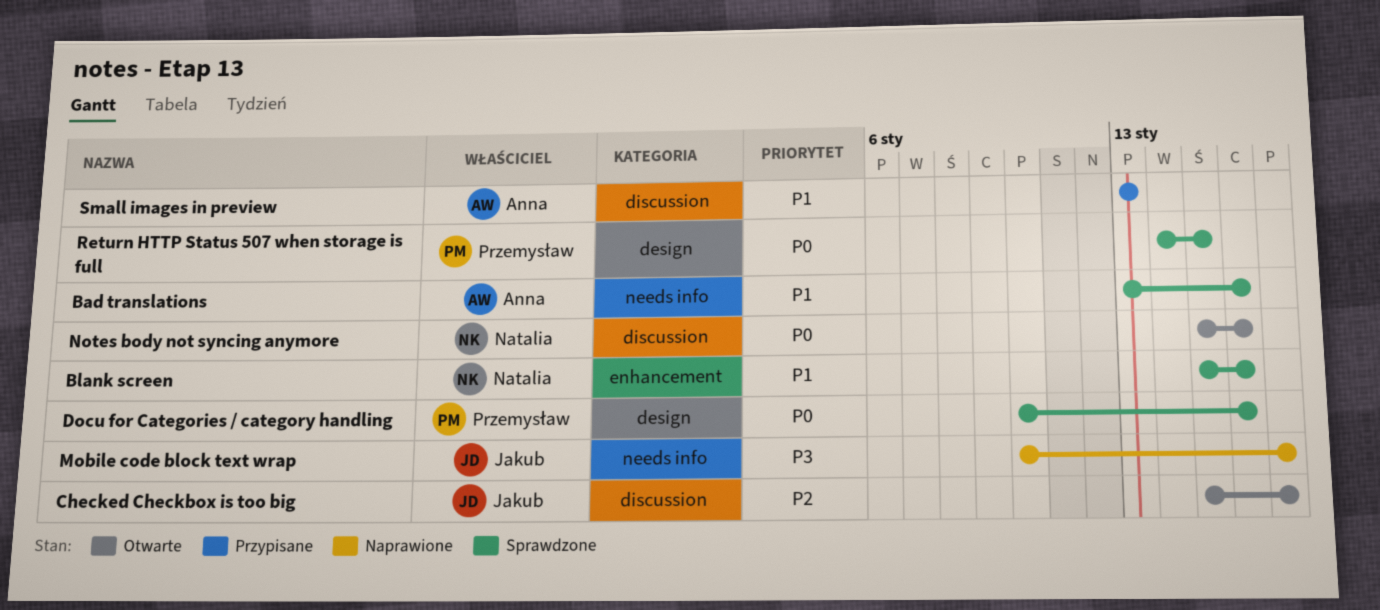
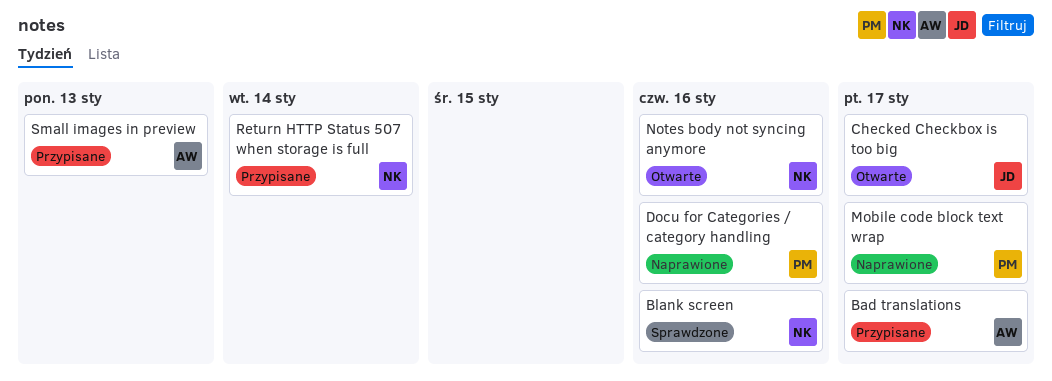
Bad translations, status: Sprawdzone -> Przypisane
Bad translations, due: Jan 16 -> Jan 17
Docu for Categories / category handling, status: Sprawdzone -> Naprawione
Mobile code block text wrap, owner: Jakub -> Przemysław
Return HTTP Status 507 when storage is full, status: Sprawdzone -> Przypisane
Return HTTP Status 507 when storage is full, owner: Przemysław -> Natalia
Return HTTP Status 507 when storage is full, due: Jan 15 -> Jan 14

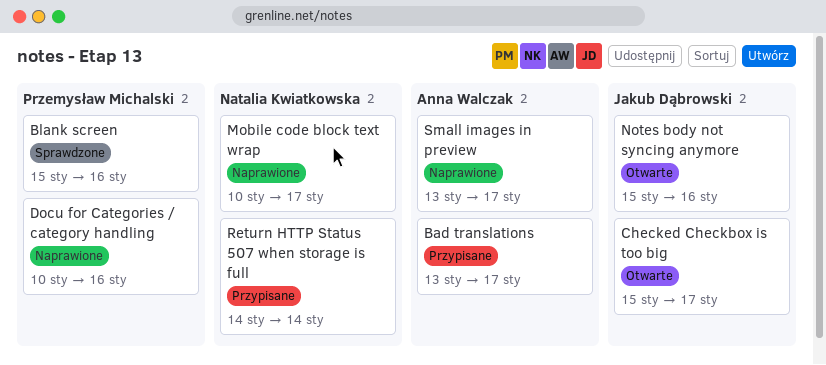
Blank screen, owner: Natalia Kwiatkowska -> Przemysław Michalski
Mobile code block text wrap, owner: Przemysław Michalski -> Natalia Kwiatkowska
Notes body not syncing anymore, owner: Natalia Kwiatkowska -> Jakub Dąbrowski
Small images in preview, status: Przypisane -> Naprawione
Small images in preview, due: Jan 13 -> Jan 17

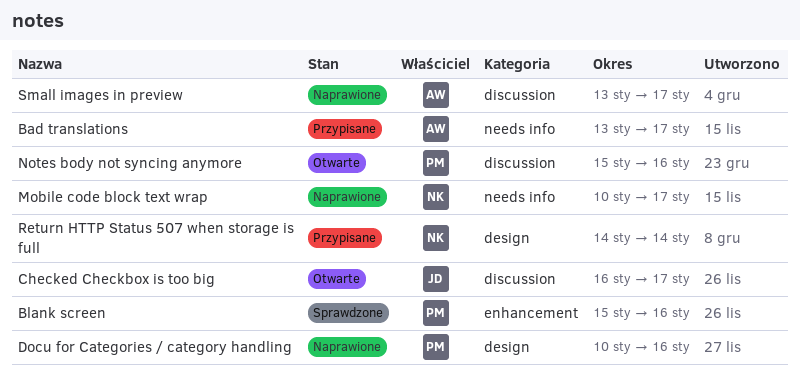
Checked Checkbox is too big, start: Jan 15 -> Jan 16
Notes body not syncing anymore, owner: Jakub Dąbrowski -> Przemysław Michalski

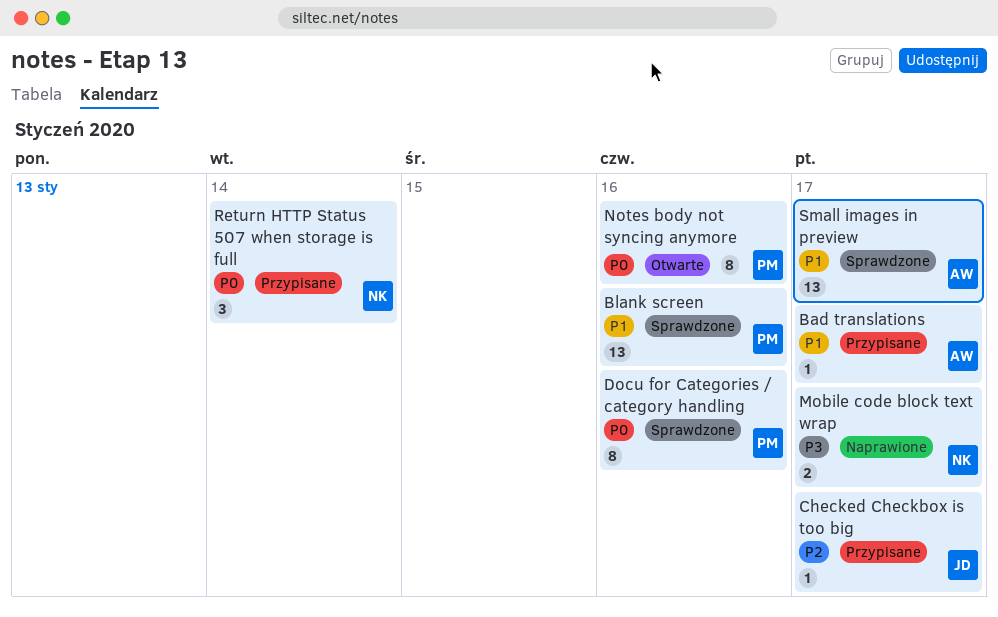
Checked Checkbox is too big, status: Otwarte -> Przypisane
Docu for Categories / category handling, status: Naprawione -> Sprawdzone
Small images in preview, status: Naprawione -> Sprawdzone

